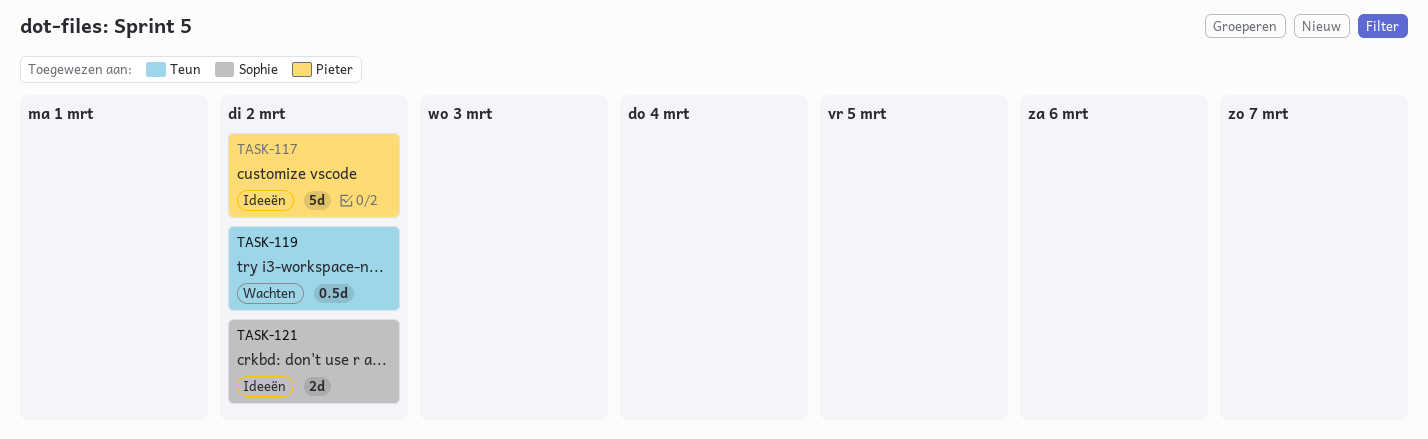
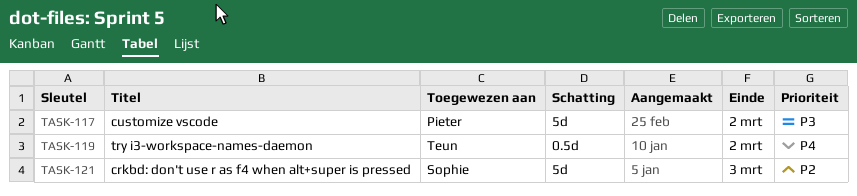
TASK-121, estimate: 2d -> 5d
TASK-121, due: Mar 2 -> Mar 3

